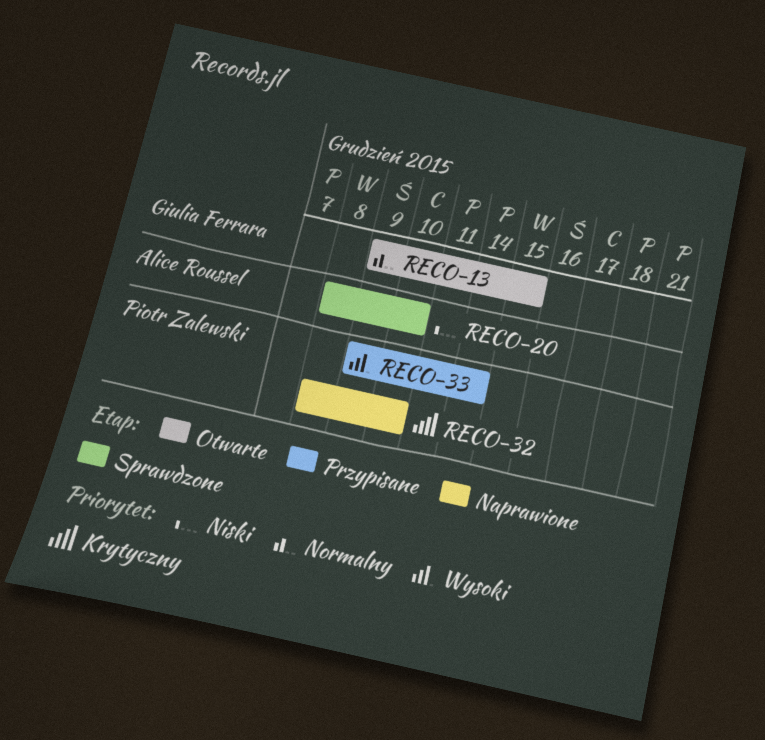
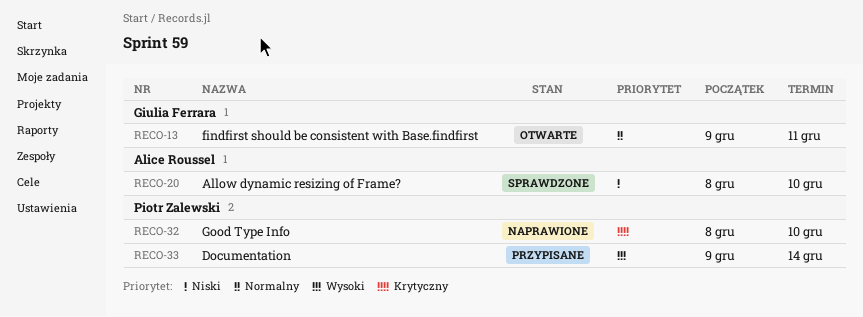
RECO-13, due: Dec 15 -> Dec 11

